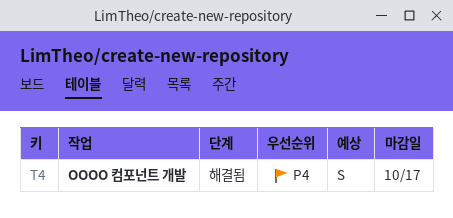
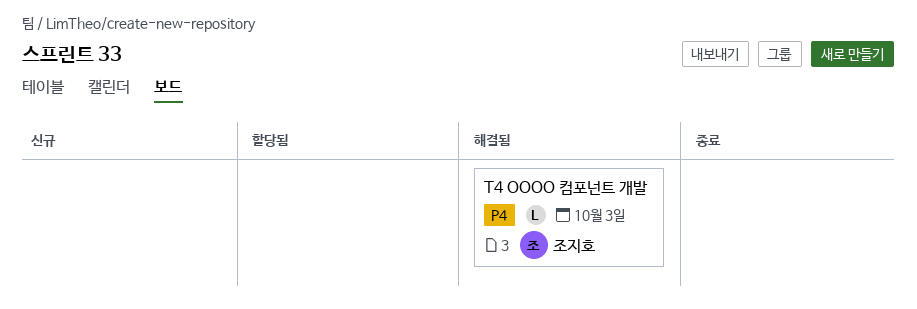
T4, estimate: S -> L
T4, due: Oct 17 -> Oct 3

